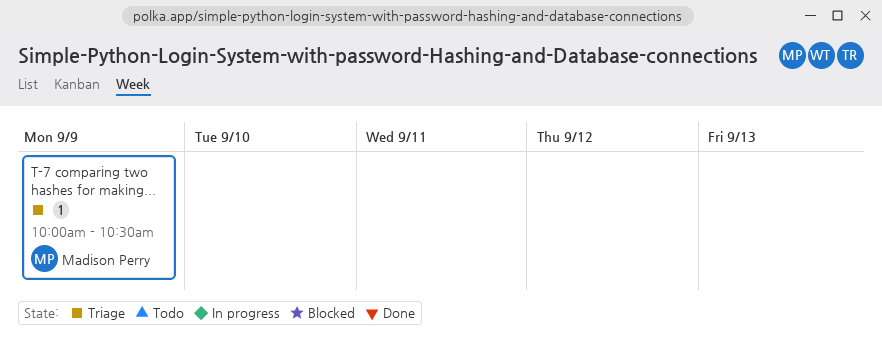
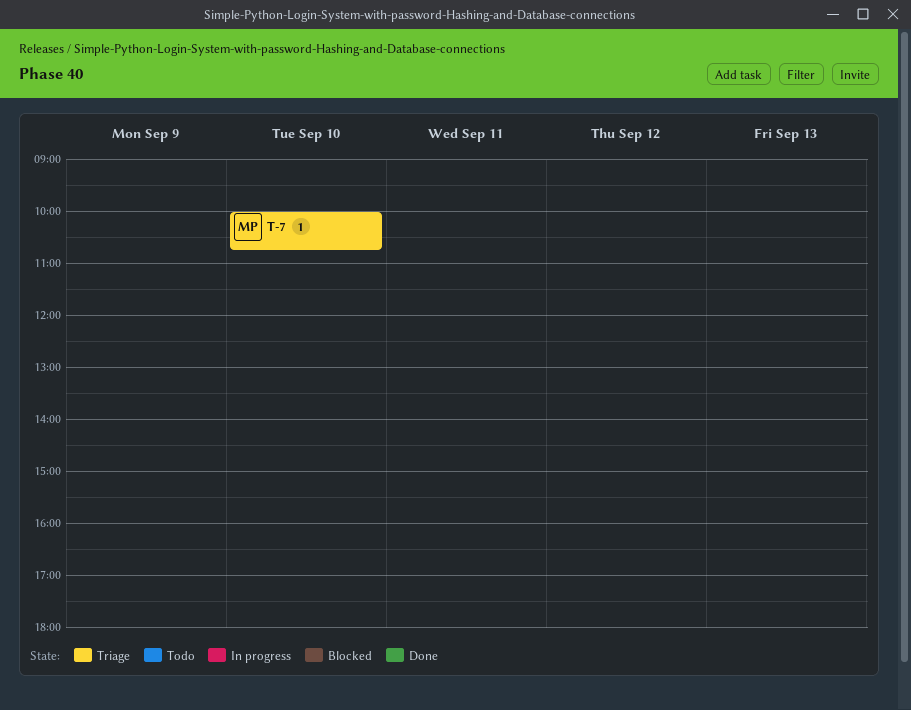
T-7, day: Sep 9 -> Sep 10
T-7, ends: 10:30 -> 10:45

